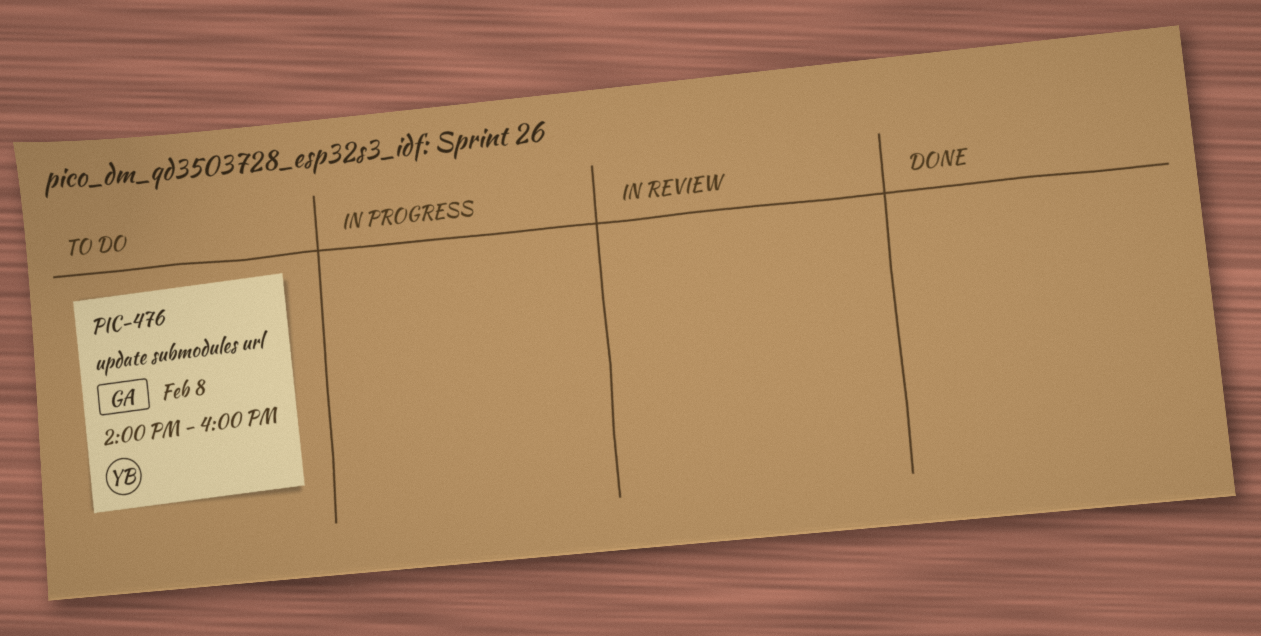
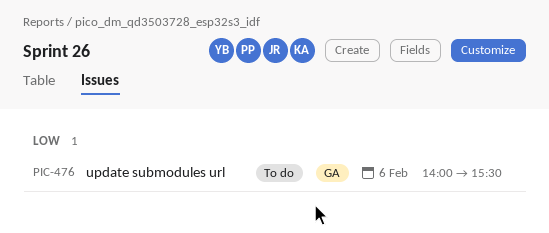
PIC-476, day: Feb 8 -> Feb 6
PIC-476, ends: 16:00 -> 15:30

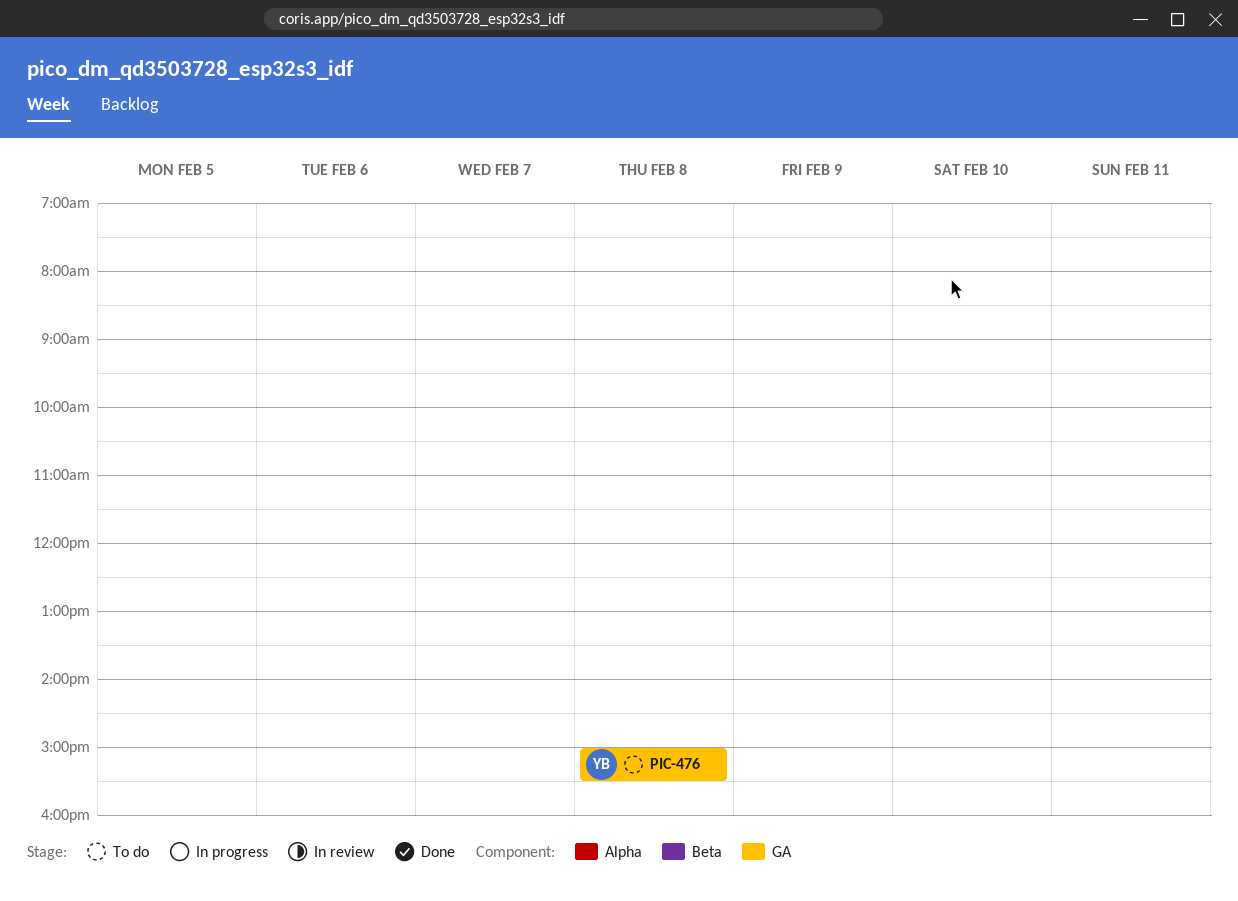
PIC-476, day: Feb 6 -> Feb 8
PIC-476, begins: 14:00 -> 15:00

